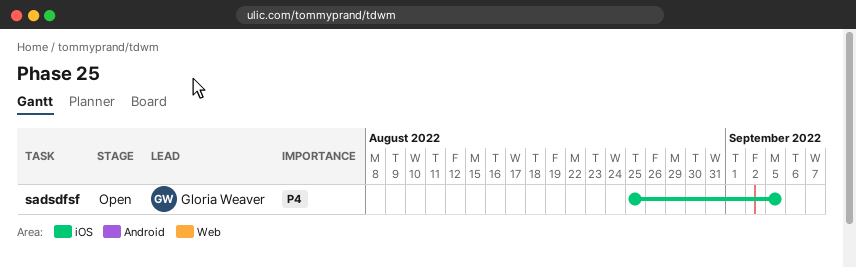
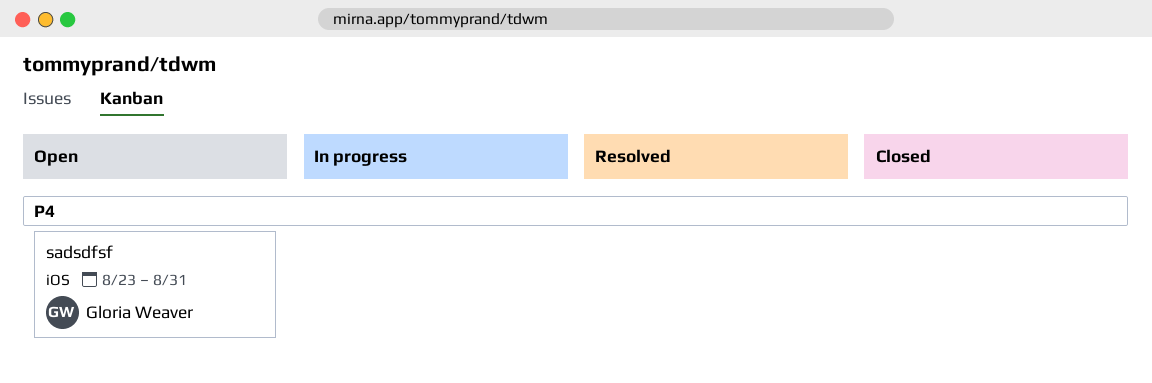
sadsdfsf, start: Aug 25 -> Aug 23
sadsdfsf, due: Sep 5 -> Aug 31

